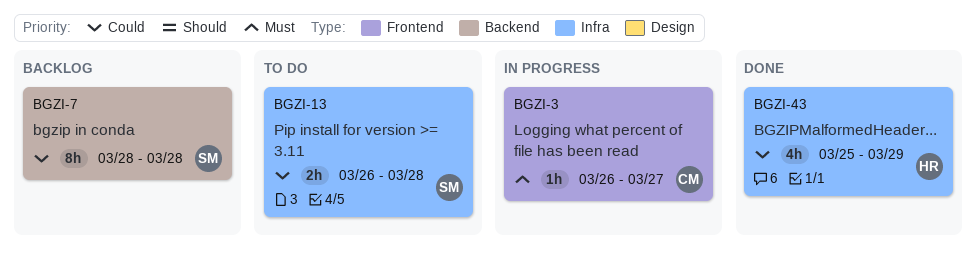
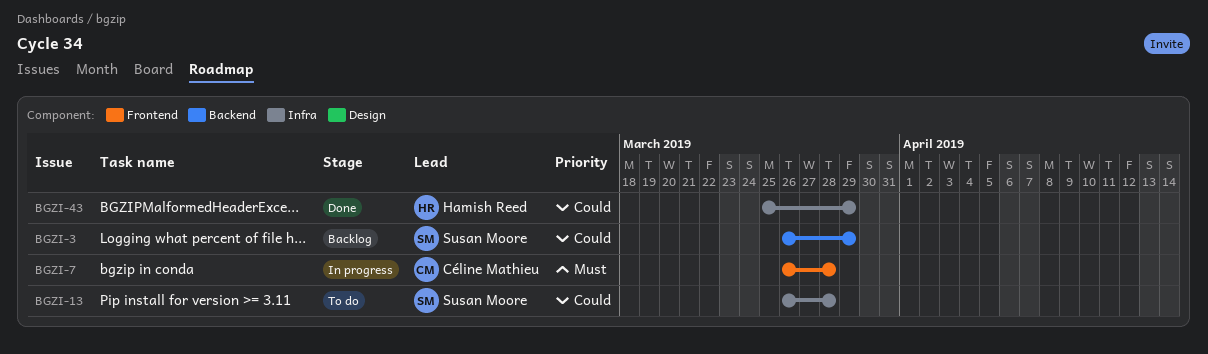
BGZI-3, status: In progress -> Backlog
BGZI-3, owner: Céline Mathieu -> Susan Moore
BGZI-3, priority: Must -> Could
BGZI-3, label: Frontend -> Backend
BGZI-3, due: Mar 27 -> Mar 29
BGZI-7, status: Backlog -> In progress
BGZI-7, owner: Susan Moore -> Céline Mathieu
BGZI-7, priority: Could -> Must
BGZI-7, label: Backend -> Frontend
BGZI-7, start: Mar 28 -> Mar 26

